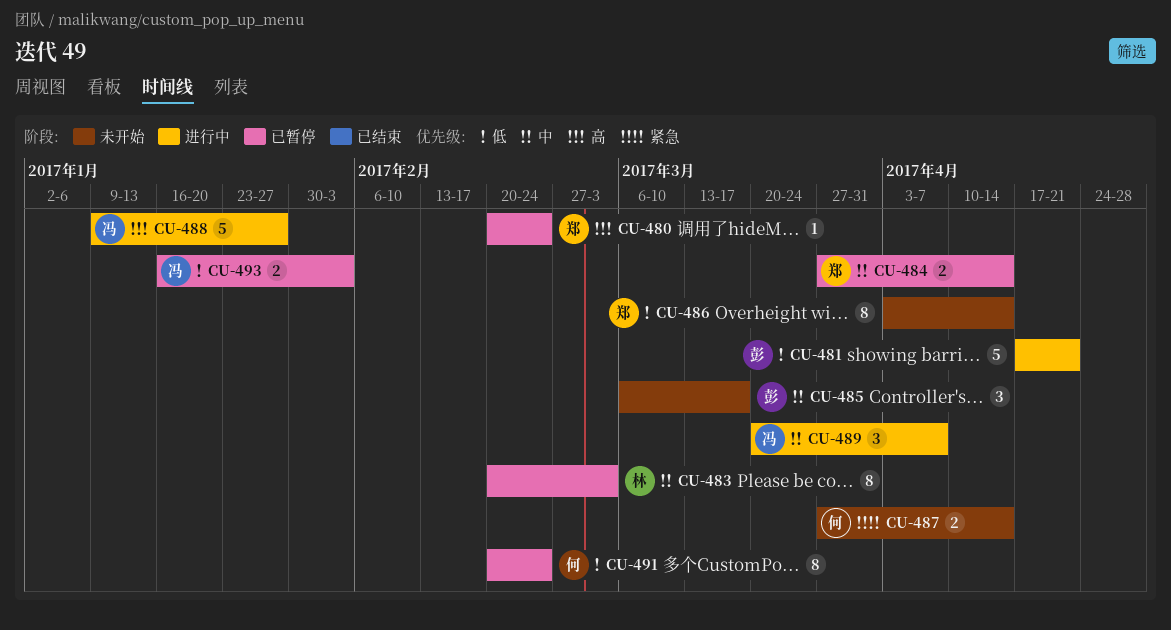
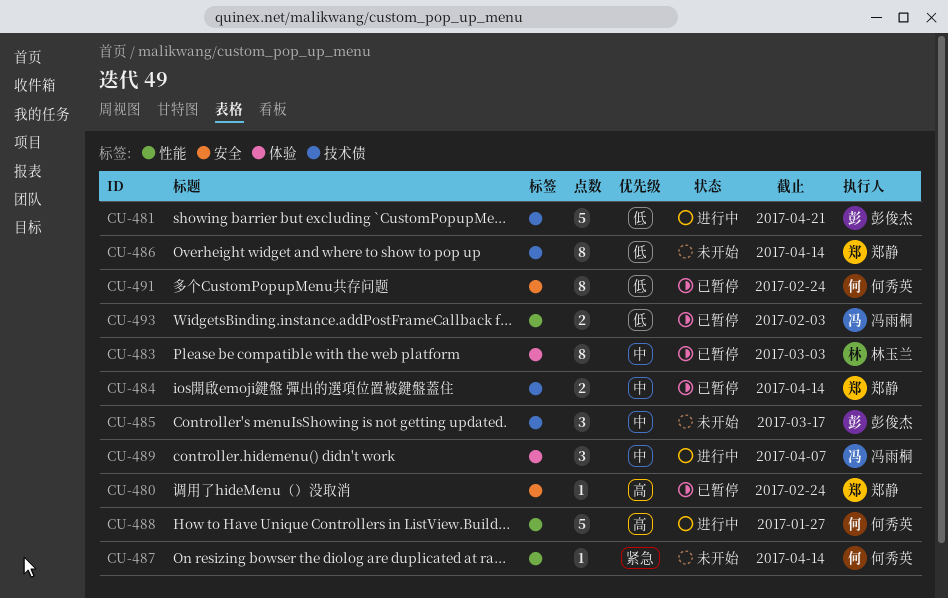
CU-487, estimate: 2 -> 1
CU-488, owner: 冯雨桐 -> 何秀英

